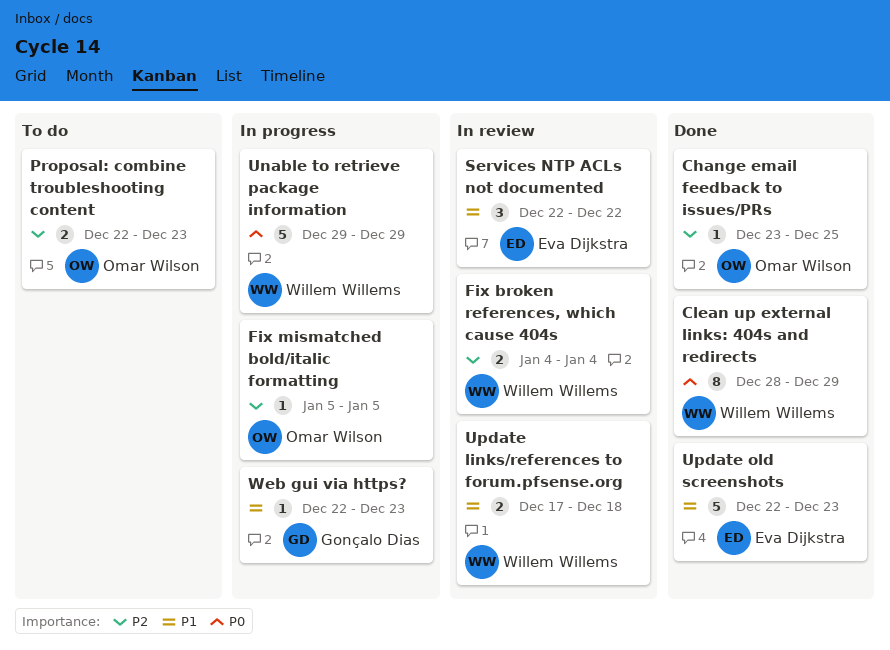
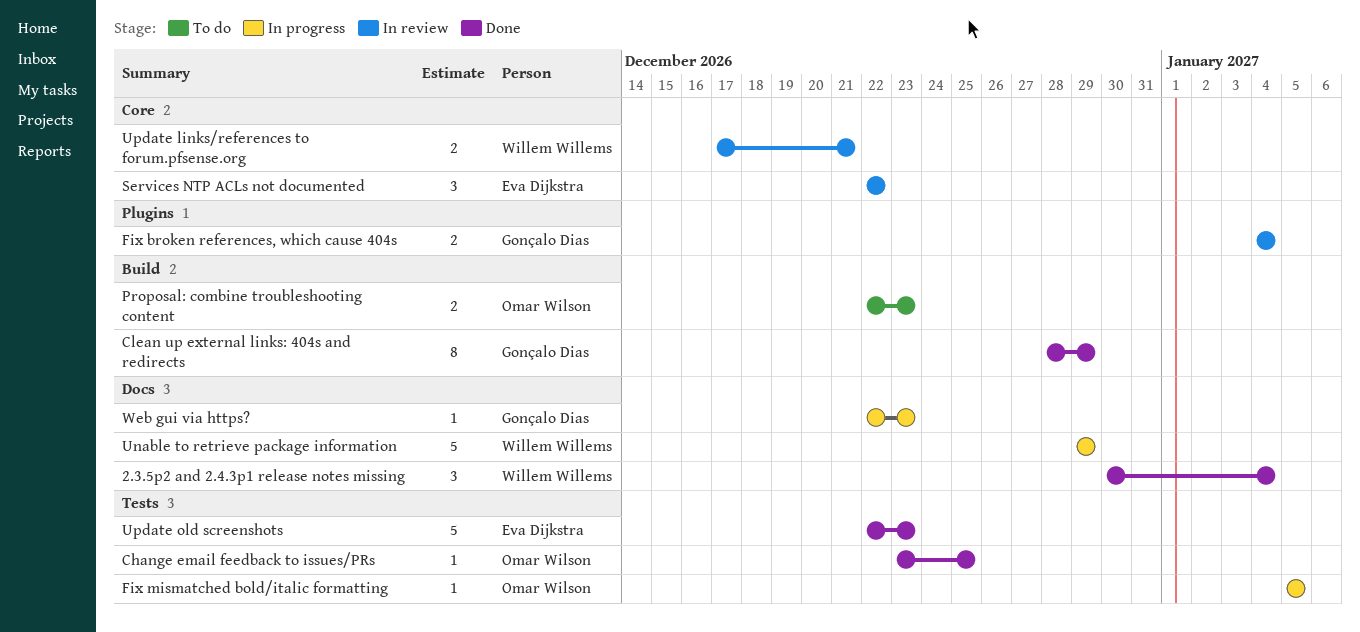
2.3.5p2 and 2.4.3p1 release notes missing: none -> present
Clean up external links: 404s and redirects, owner: Willem Willems -> Gonçalo Dias
Fix broken references, which cause 404s, owner: Willem Willems -> Gonçalo Dias
Update links/references to forum.pfsense.org, due: Dec 18 -> Dec 21

